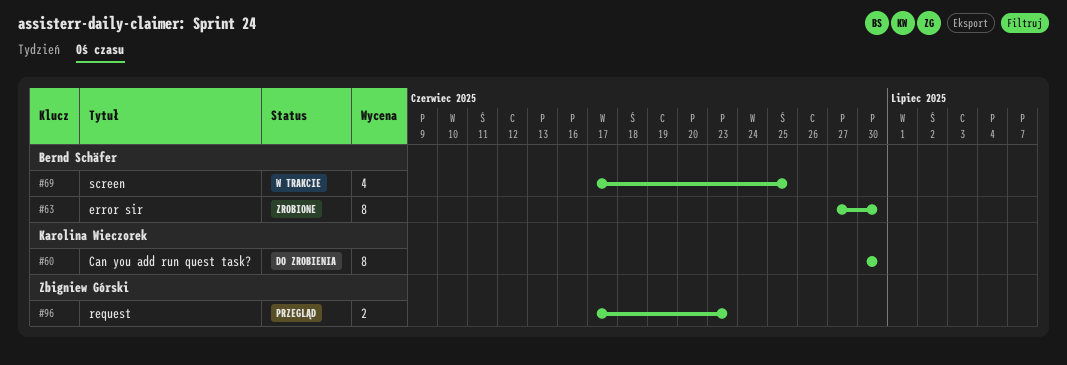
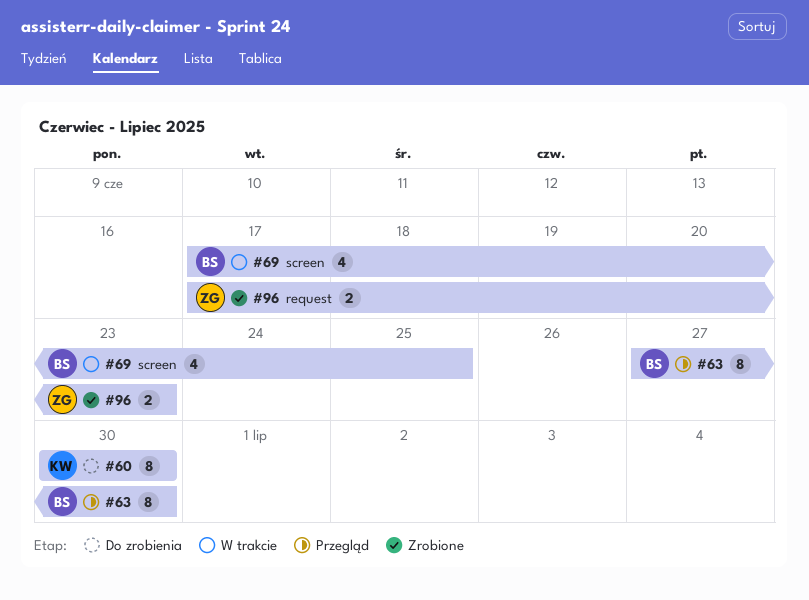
#63, status: Zrobione -> Przegląd
#96, status: Przegląd -> Zrobione

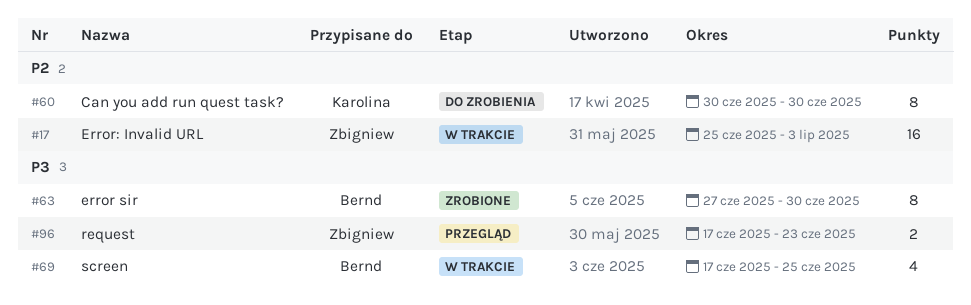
#17: none -> present
#63, status: Przegląd -> Zrobione
#96, status: Zrobione -> Przegląd

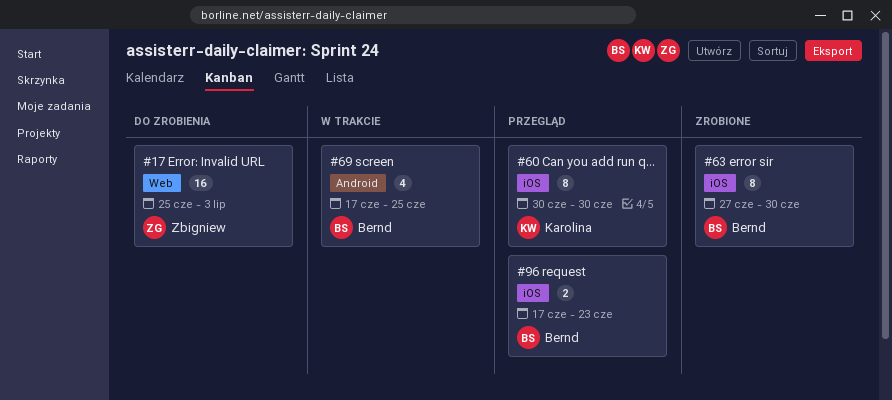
#17, status: W trakcie -> Do zrobienia
#60, status: Do zrobienia -> Przegląd
#96, owner: Zbigniew -> Bernd

